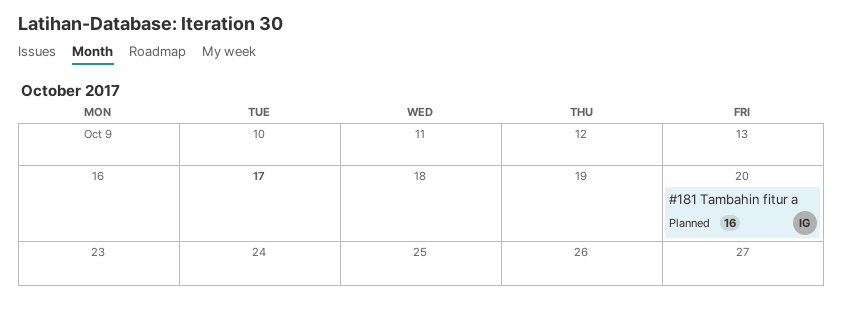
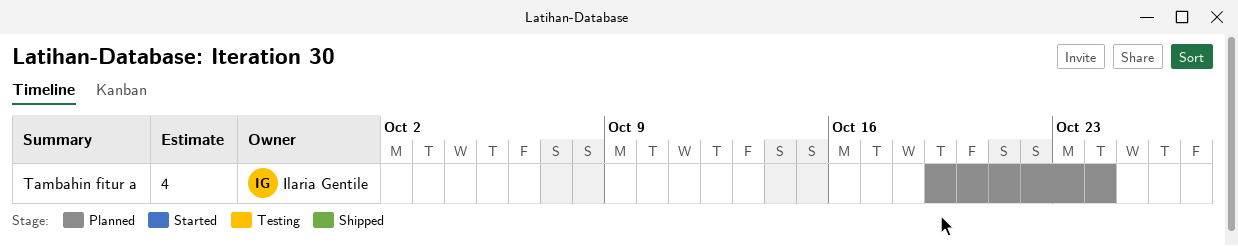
Tambahin fitur a, estimate: 16 -> 4
Tambahin fitur a, due: Oct 20 -> Oct 24

